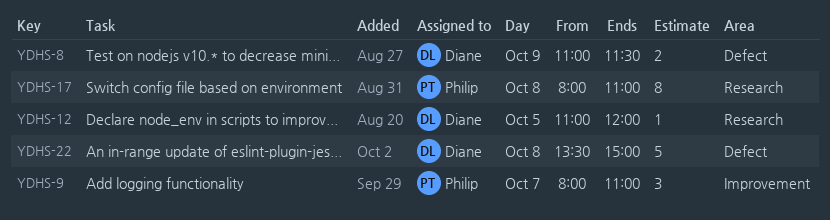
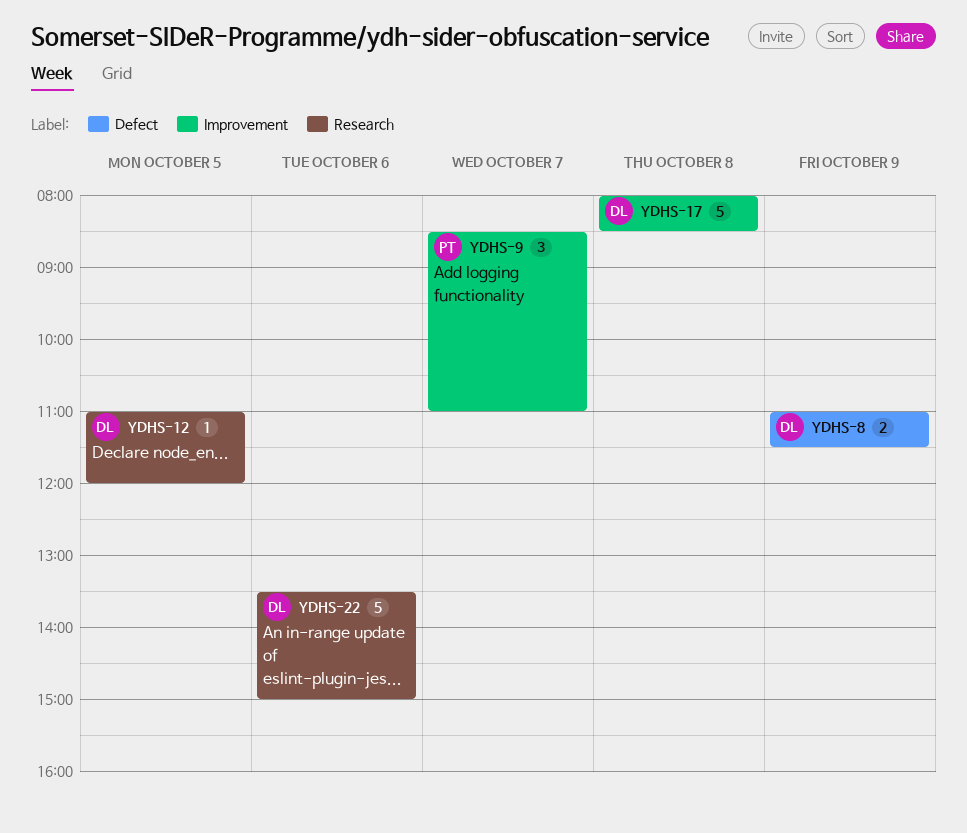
YDHS-9, begins: 08:00 -> 08:30
YDHS-17, owner: Philip -> Diane
YDHS-17, label: Research -> Improvement
YDHS-17, estimate: 8 -> 5
YDHS-17, ends: 11:00 -> 08:30
YDHS-22, label: Defect -> Research
YDHS-22, day: Oct 8 -> Oct 6

